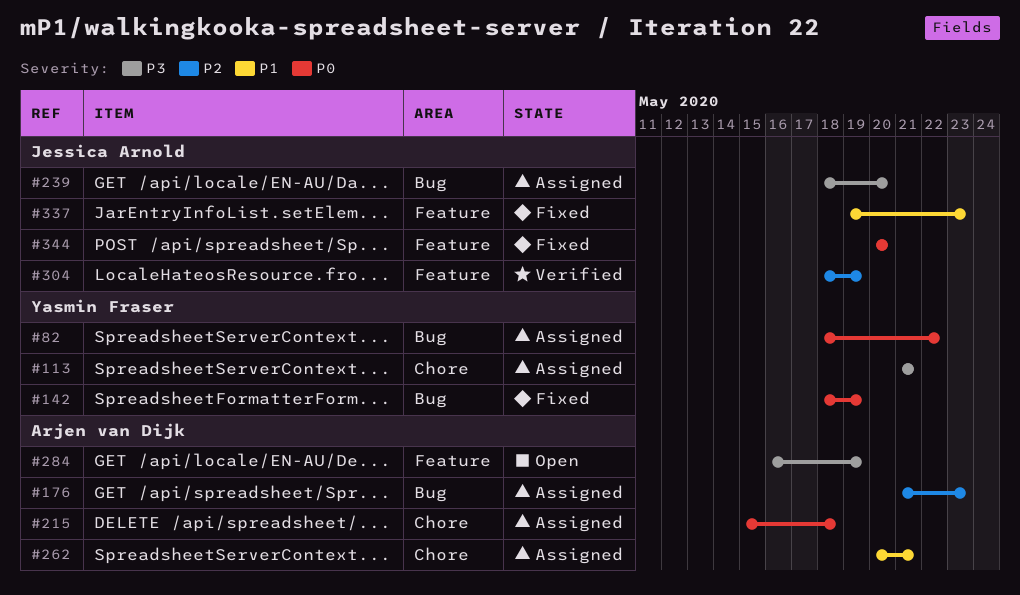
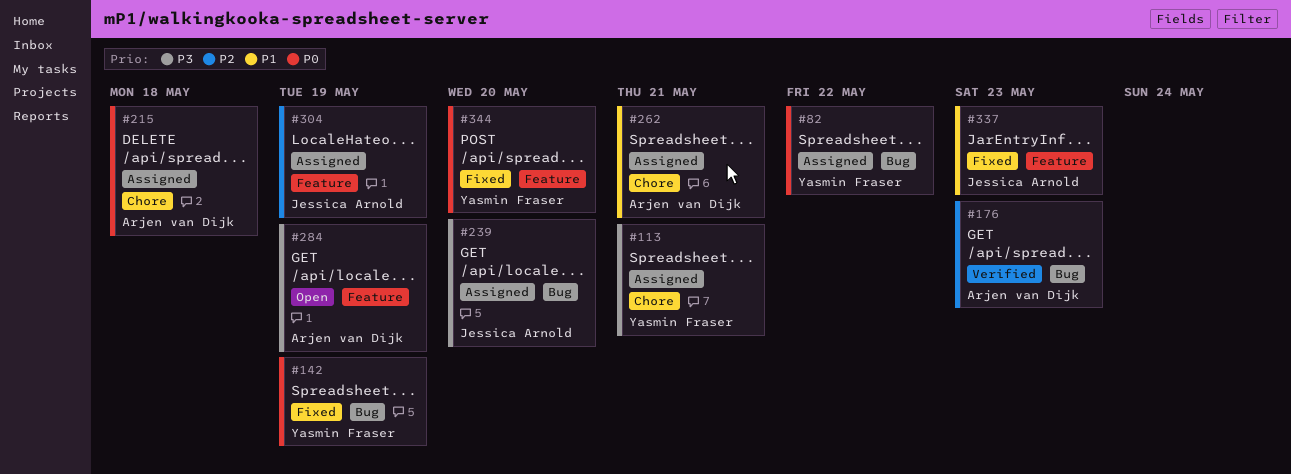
#176, status: Assigned -> Verified
#304, status: Verified -> Assigned
#344, owner: Jessica Arnold -> Yasmin Fraser

